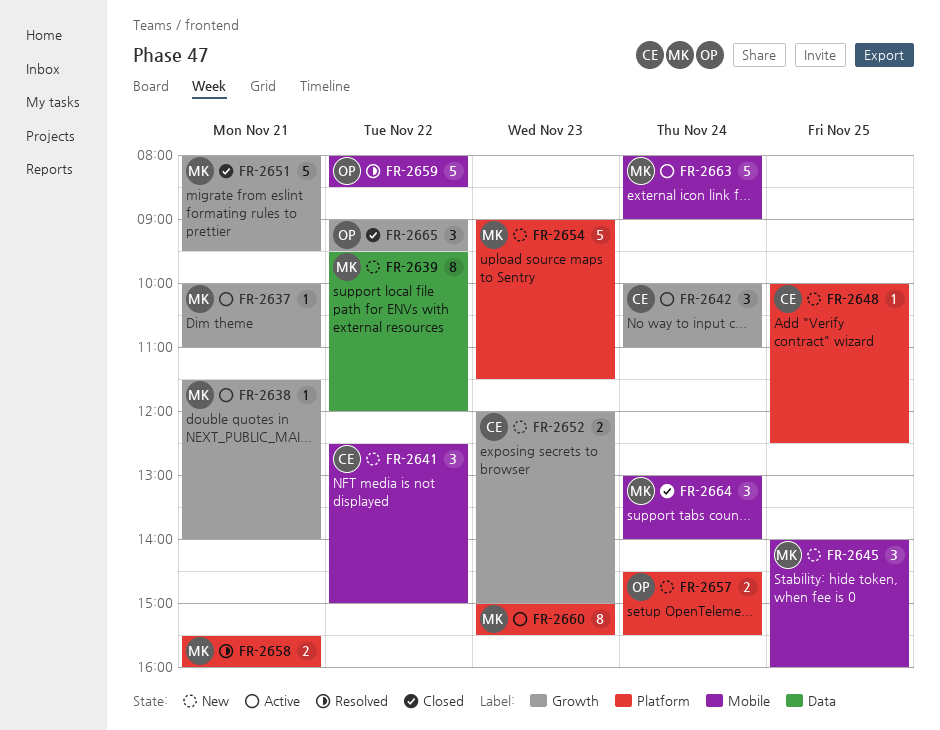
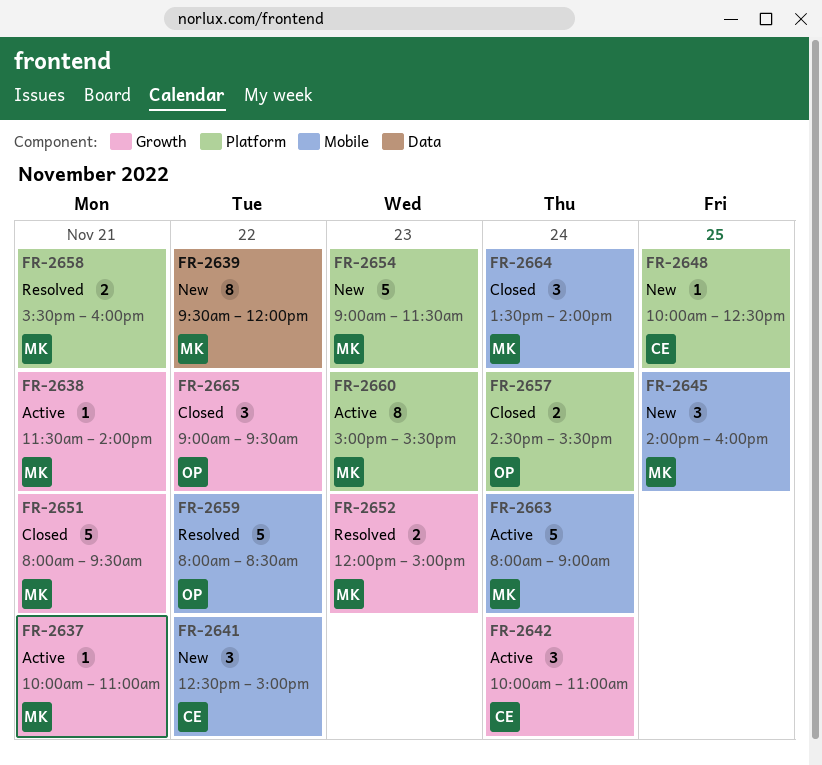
FR-2652, status: New -> Resolved
FR-2652, owner: CE -> MK
FR-2657, status: New -> Closed
FR-2664, begins: 13:00 -> 13:30

